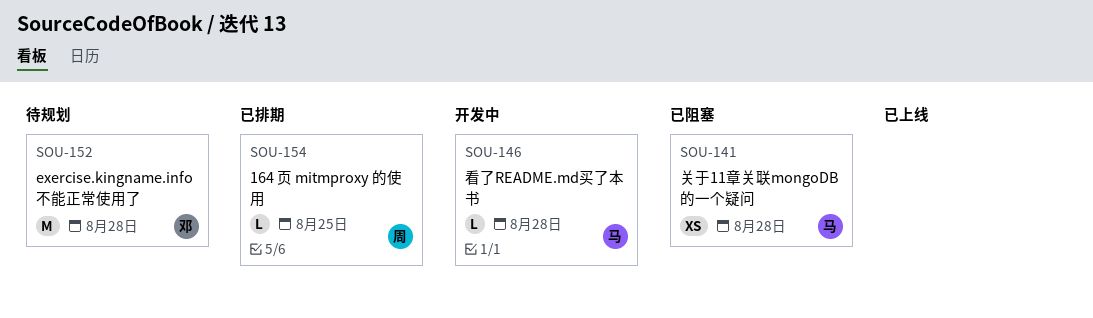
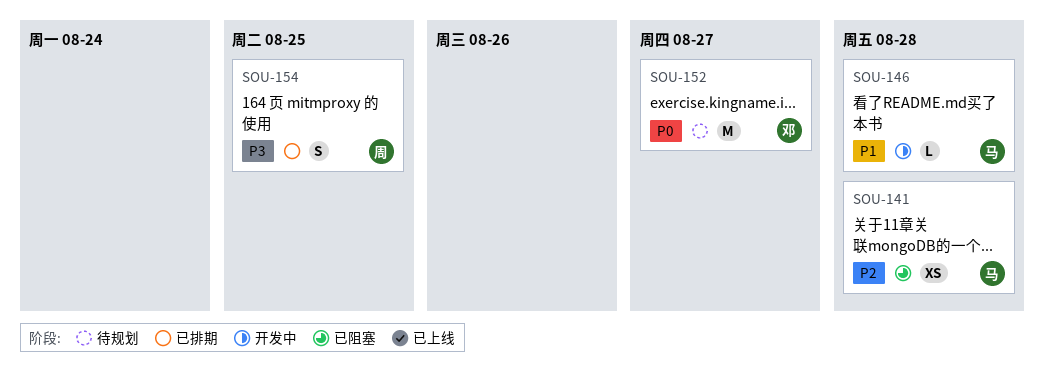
SOU-152, due: Aug 28 -> Aug 27
SOU-154, estimate: L -> S

